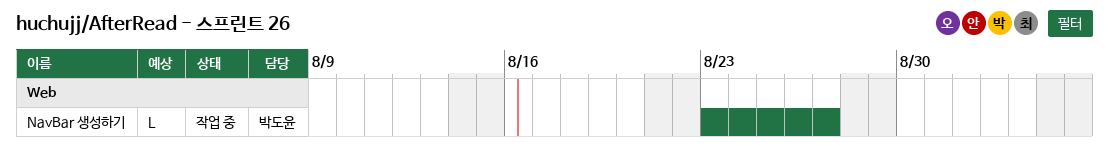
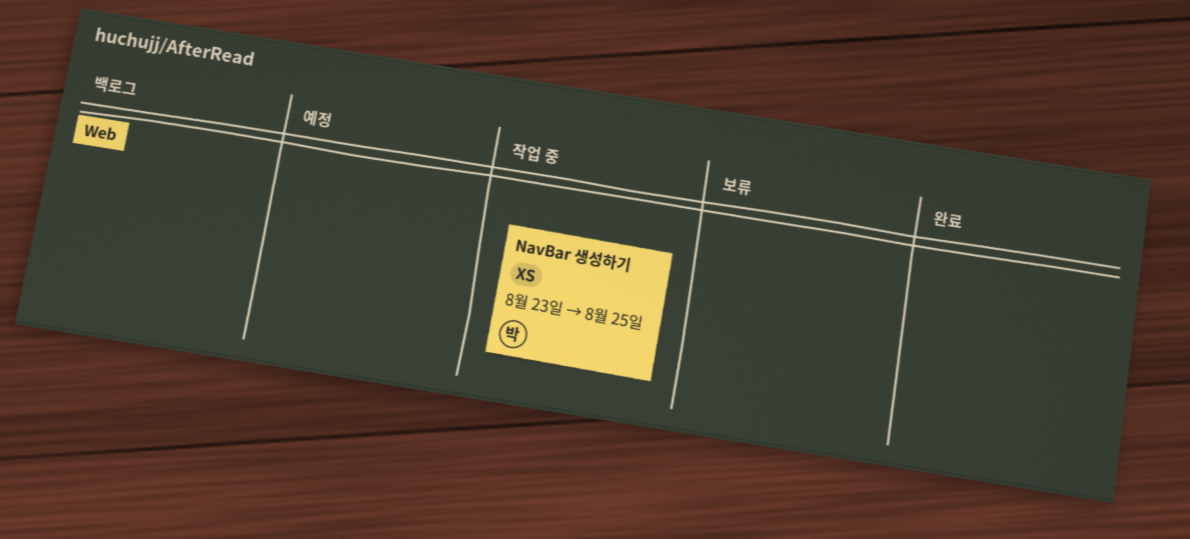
NavBar 생성하기, estimate: L -> XS
NavBar 생성하기, due: Aug 27 -> Aug 25

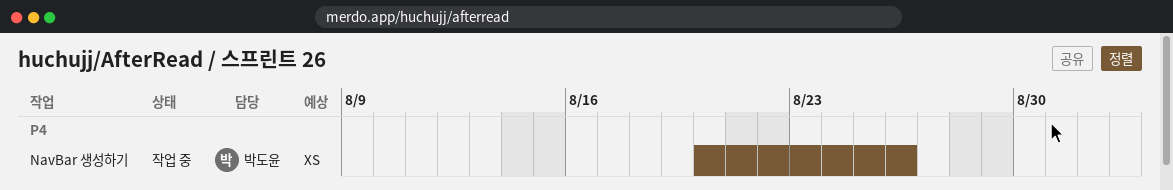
NavBar 생성하기, start: Aug 23 -> Aug 20
NavBar 생성하기, due: Aug 25 -> Aug 26

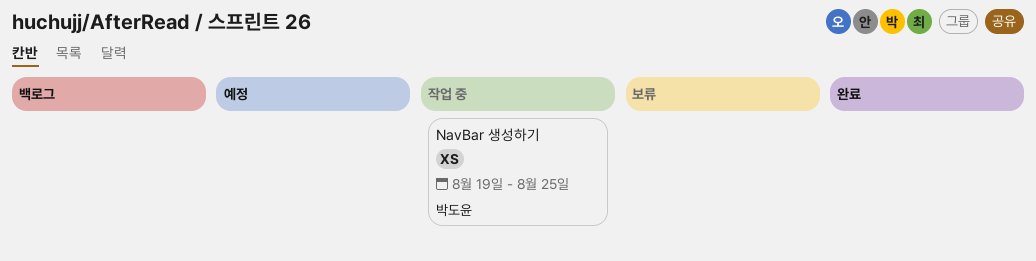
NavBar 생성하기, start: Aug 20 -> Aug 19
NavBar 생성하기, due: Aug 26 -> Aug 25

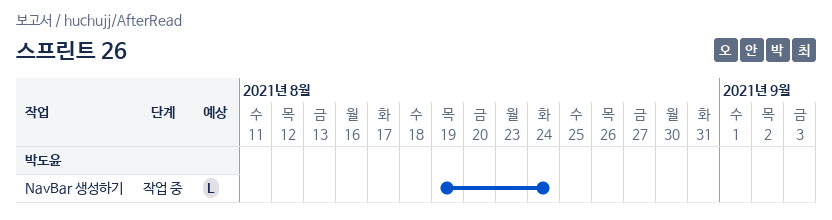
NavBar 생성하기, estimate: XS -> L
NavBar 생성하기, due: Aug 25 -> Aug 24

